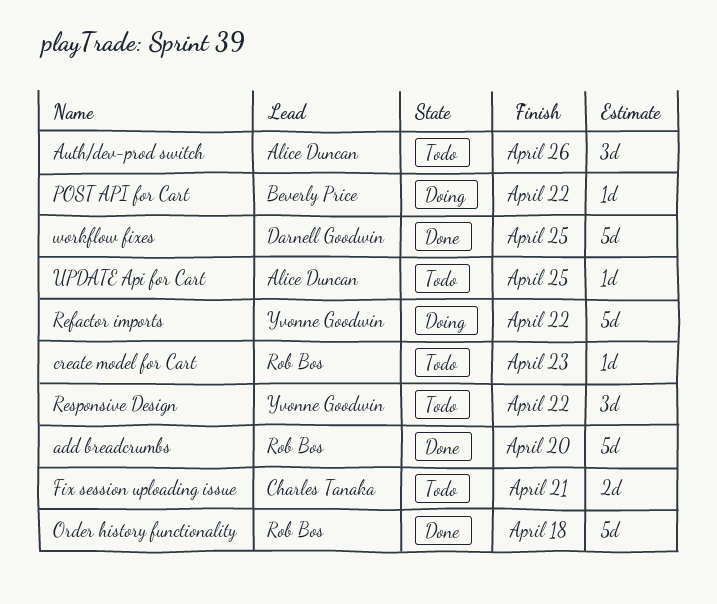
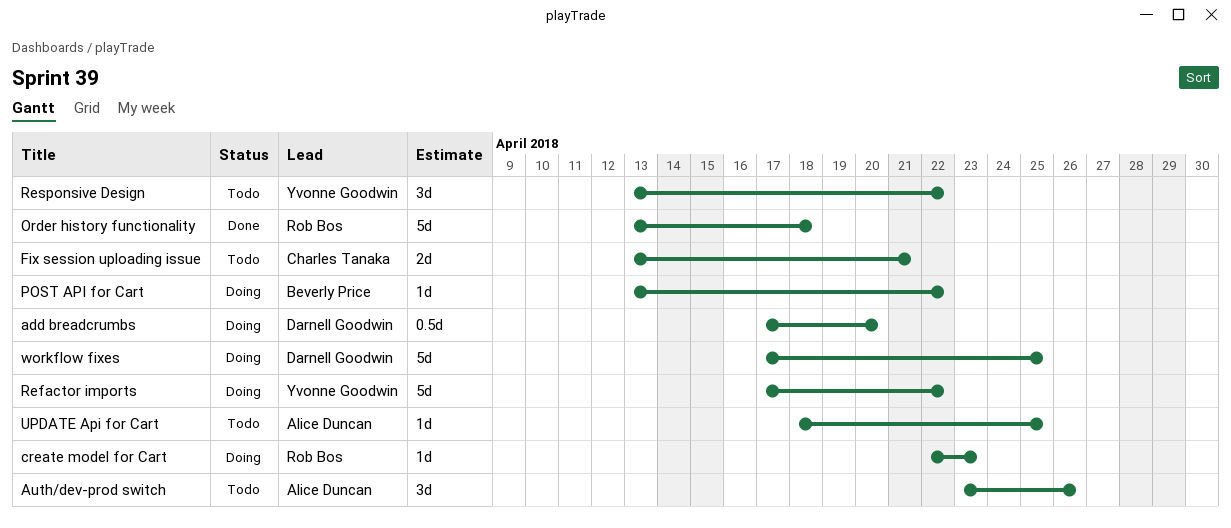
add breadcrumbs, status: Done -> Doing
add breadcrumbs, owner: Rob Bos -> Darnell Goodwin
add breadcrumbs, estimate: 5d -> 0.5d
create model for Cart, status: Todo -> Doing
workflow fixes, status: Done -> Doing

